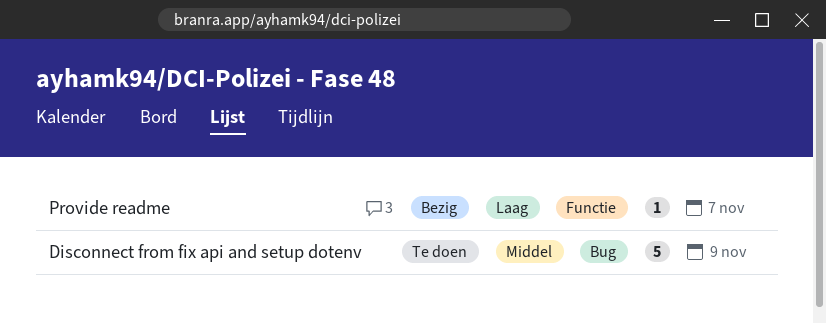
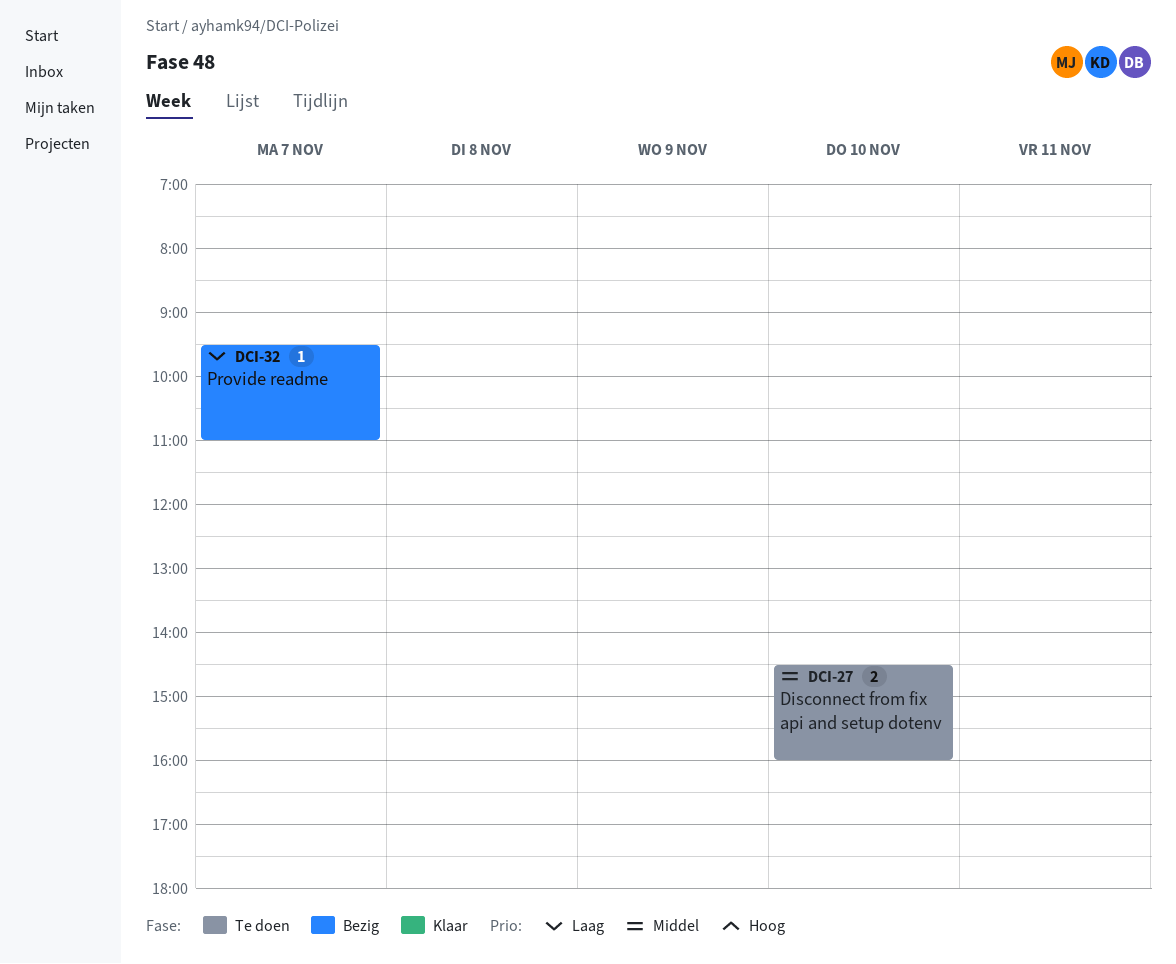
Disconnect from fix api and setup dotenv, estimate: 5 -> 2
Disconnect from fix api and setup dotenv, day: Nov 9 -> Nov 10

